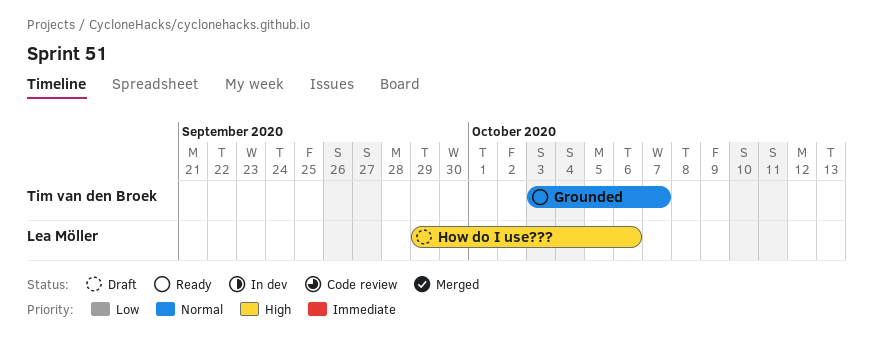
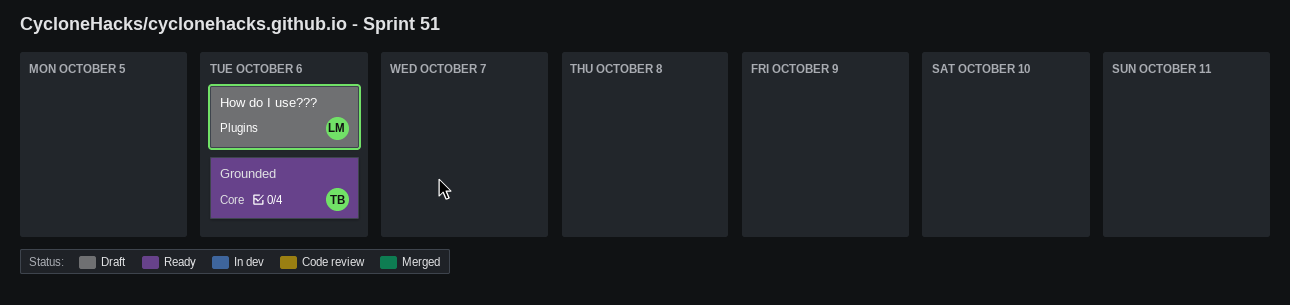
Grounded, due: Oct 7 -> Oct 6

